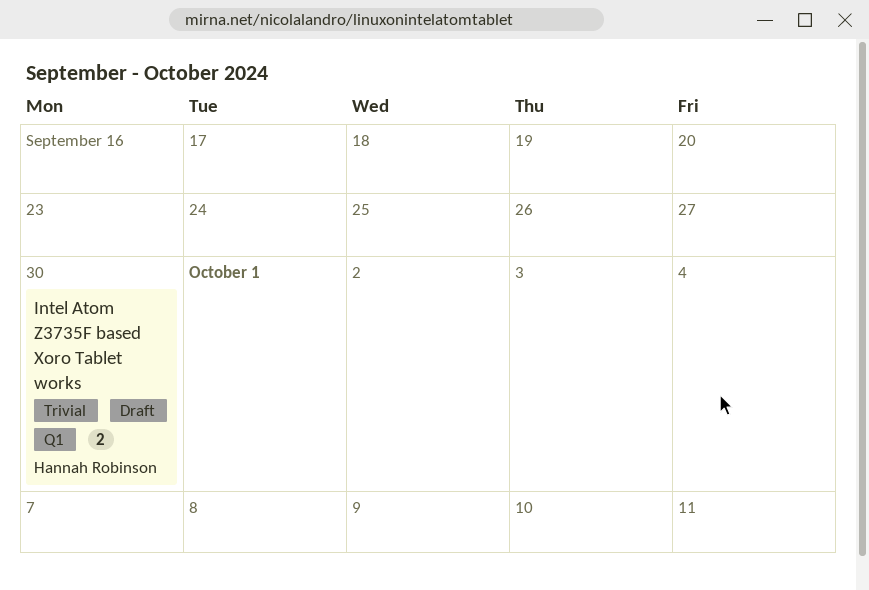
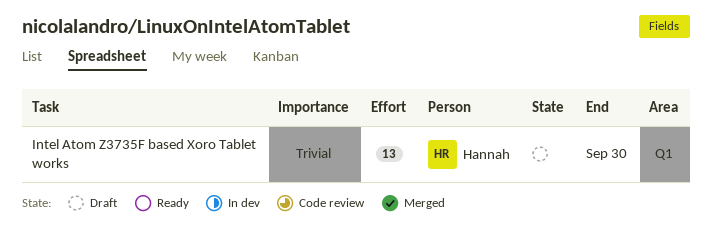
Intel Atom Z3735F based Xoro Tablet works, estimate: 2 -> 13

